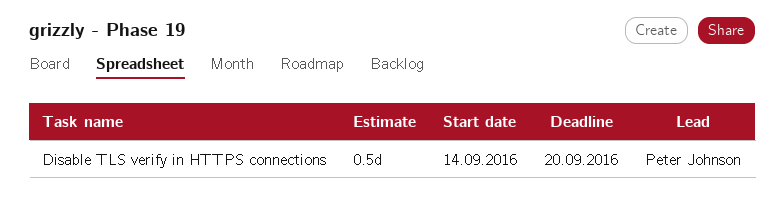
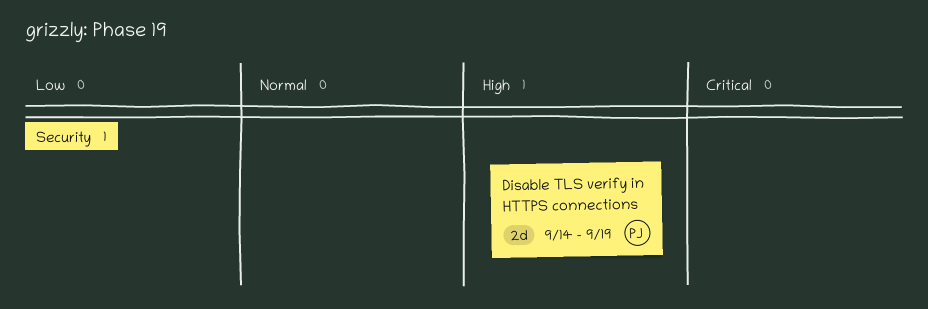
Disable TLS verify in HTTPS connections, estimate: 0.5d -> 2d
Disable TLS verify in HTTPS connections, due: Sep 20 -> Sep 19

